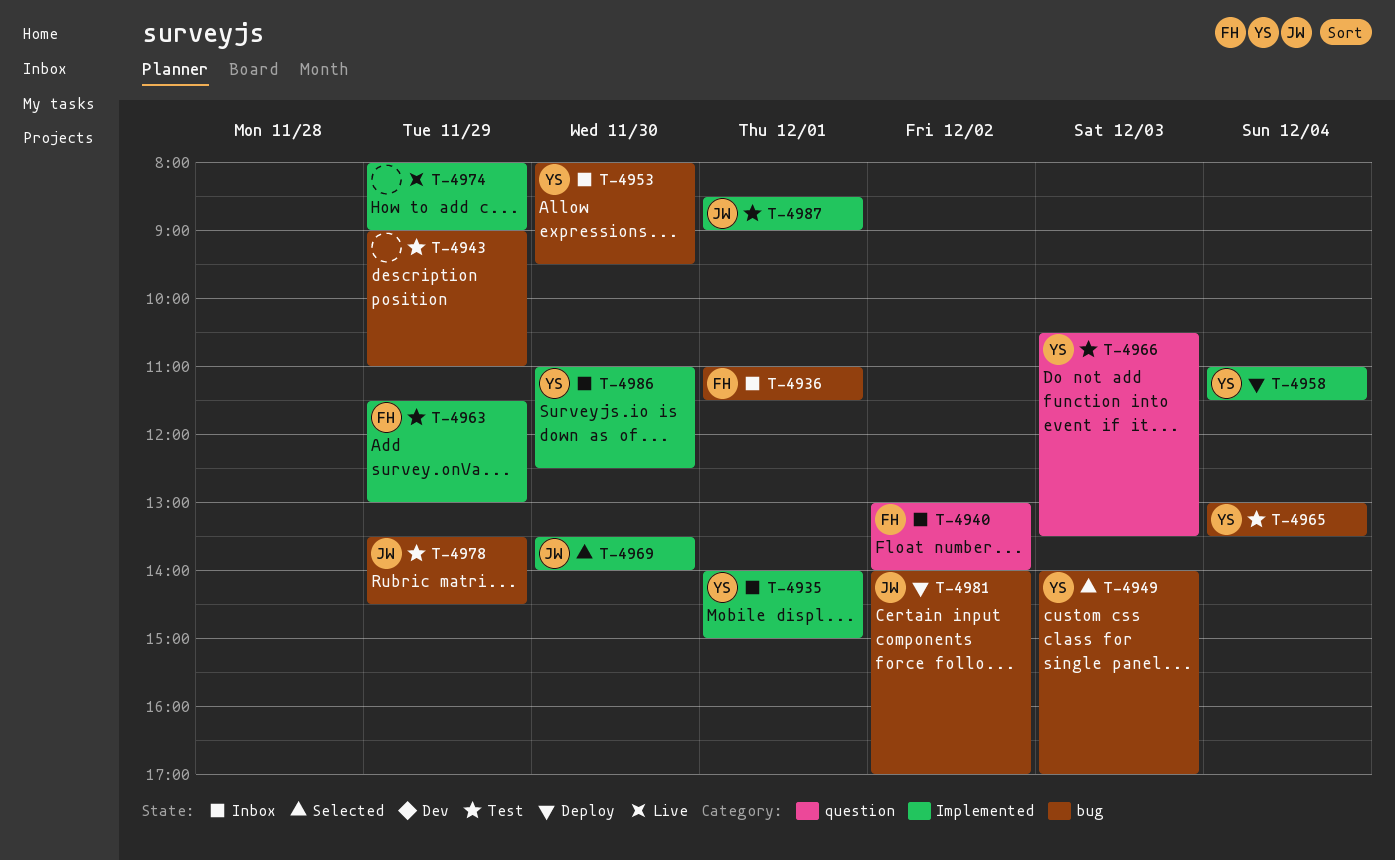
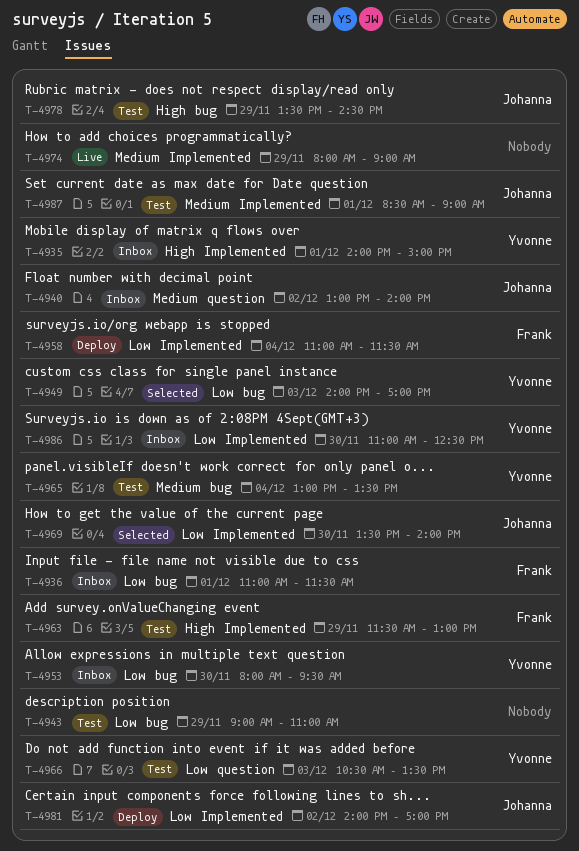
T-4940, owner: Frank -> Johanna
T-4958, owner: Yvonne -> Frank
T-4981, label: bug -> Implemented

